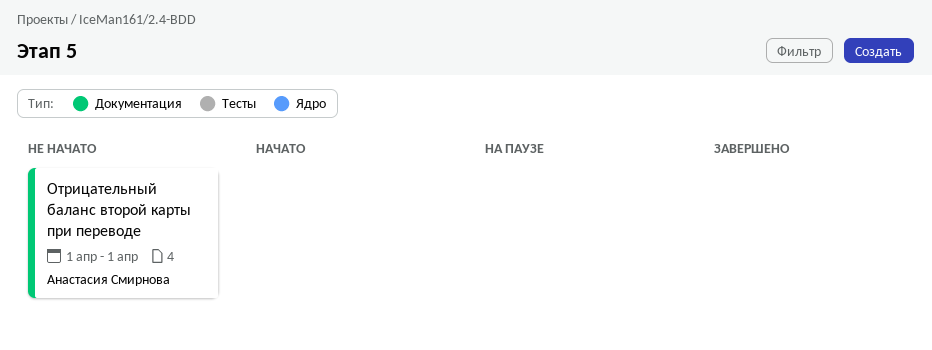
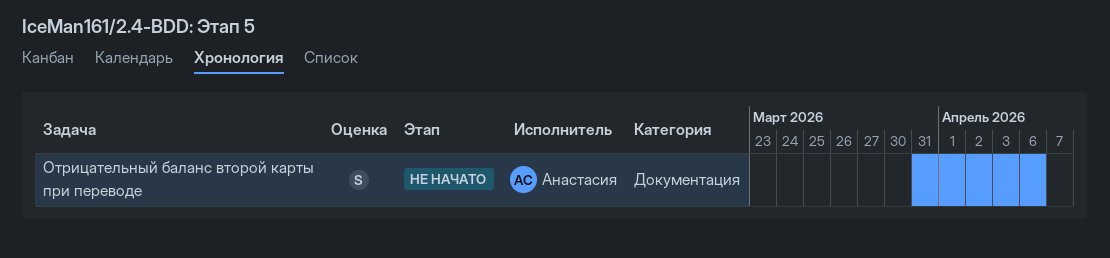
Отрицательный баланс второй карты при переводе, start: Apr 1 -> Mar 31
Отрицательный баланс второй карты при переводе, due: Apr 1 -> Apr 6

